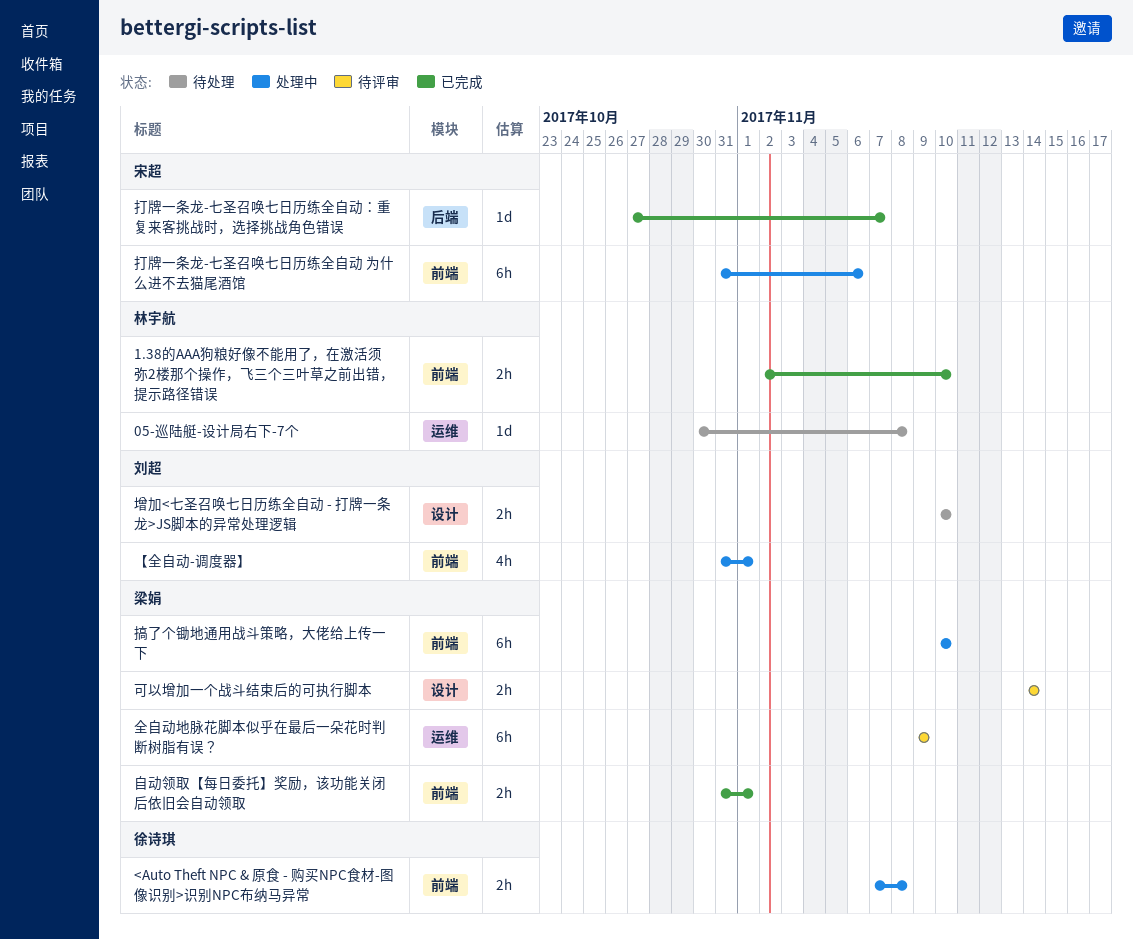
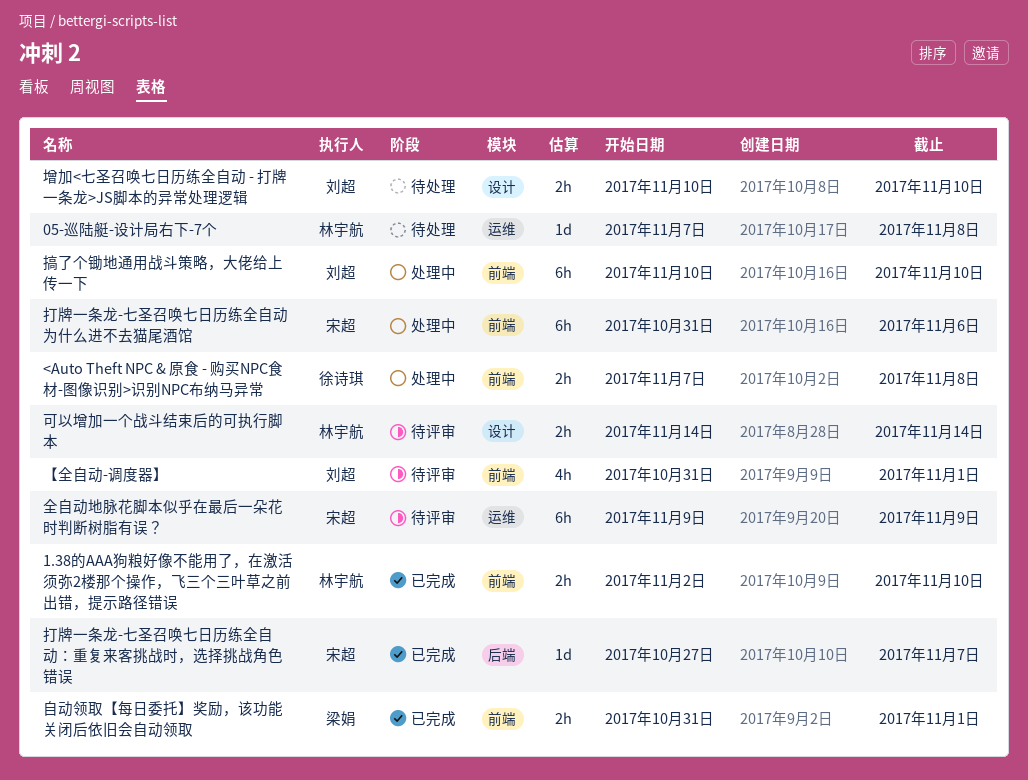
05-巡陆艇-设计局右下-7个, start: Oct 30 -> Nov 7
【全自动-调度器】, status: 处理中 -> 待评审
全自动地脉花脚本似乎在最后一朵花时判断树脂有误？, owner: 梁娟 -> 宋超
可以增加一个战斗结束后的可执行脚本, owner: 梁娟 -> 林宇航
搞了个锄地通用战斗策略，大佬给上传一下, owner: 梁娟 -> 刘超

